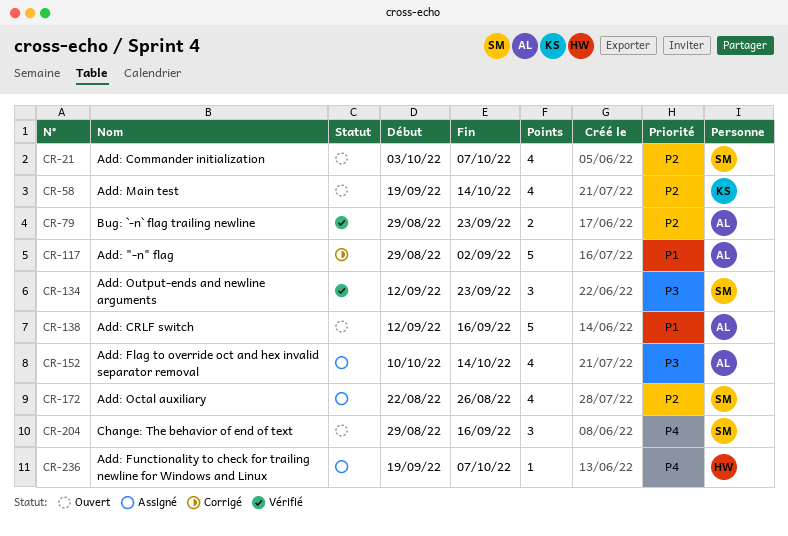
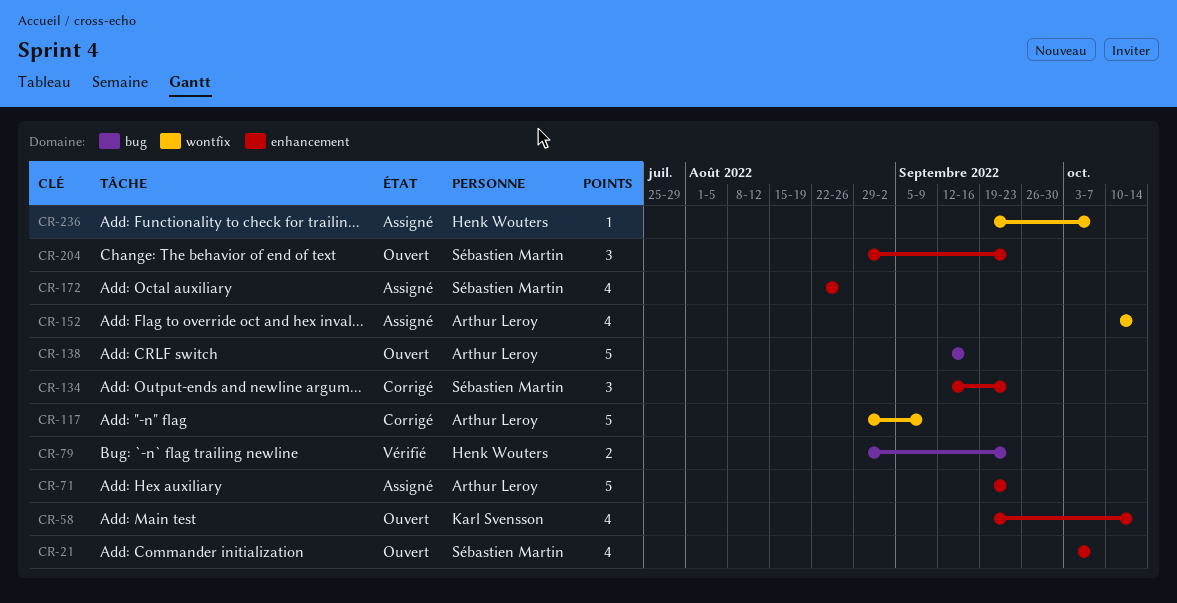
CR-71: none -> present
CR-79, owner: Arthur Leroy -> Henk Wouters
CR-117, due: Sep 2 -> Sep 9
CR-134, status: Vérifié -> Corrigé
CR-204, due: Sep 16 -> Sep 23

